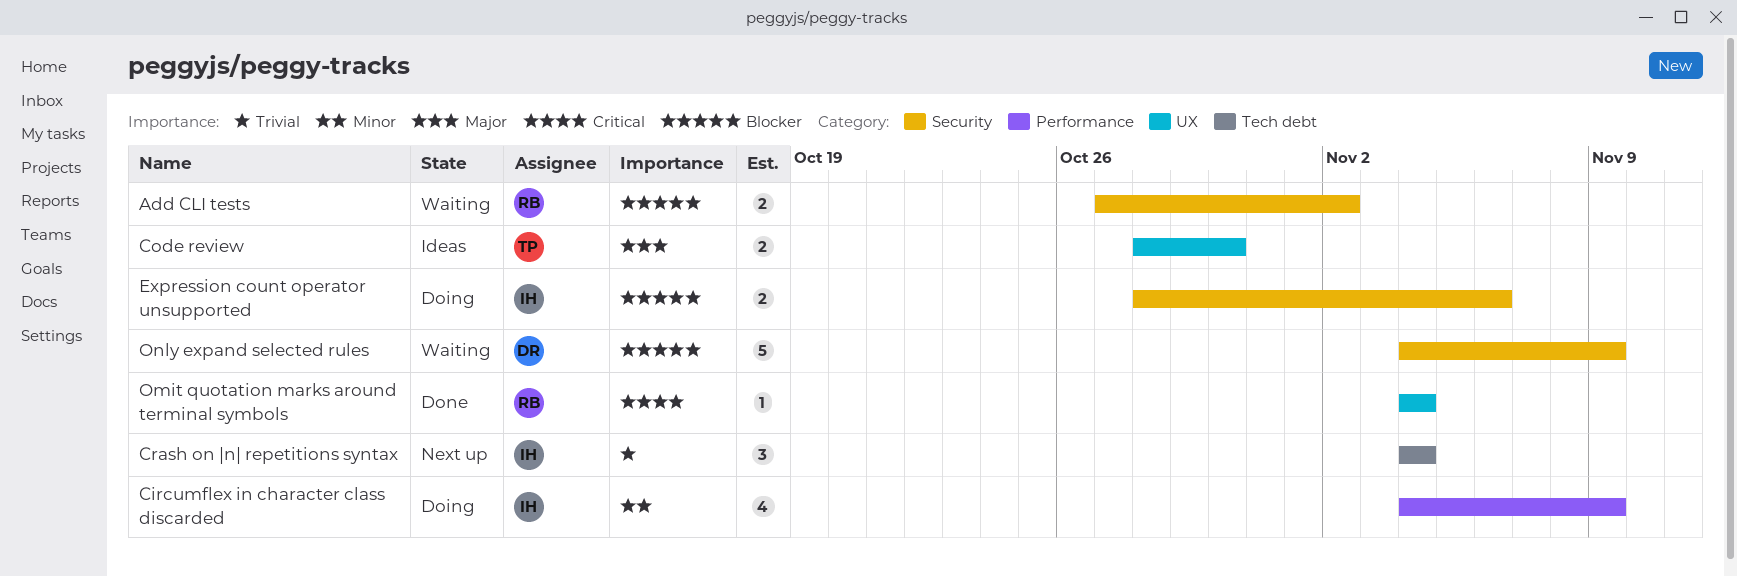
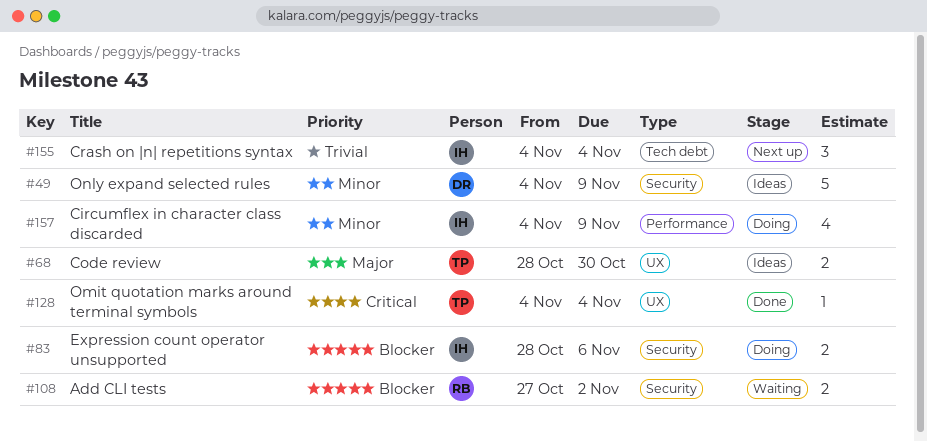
Omit quotation marks around terminal symbols, owner: RB -> TP
Only expand selected rules, status: Waiting -> Ideas
Only expand selected rules, priority: Blocker -> Minor

